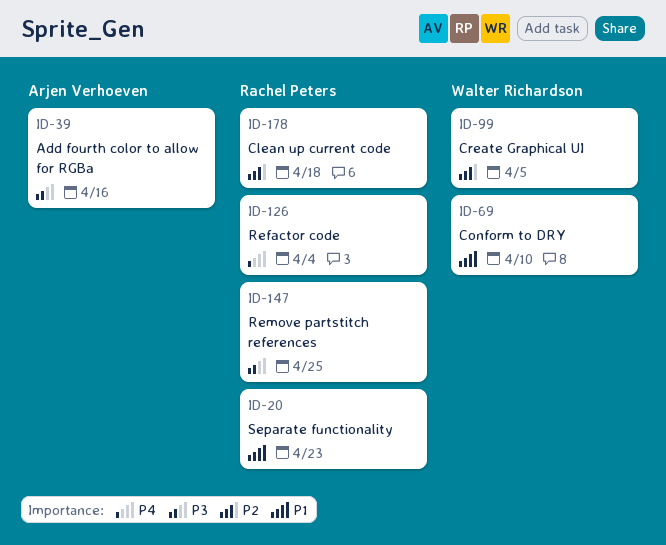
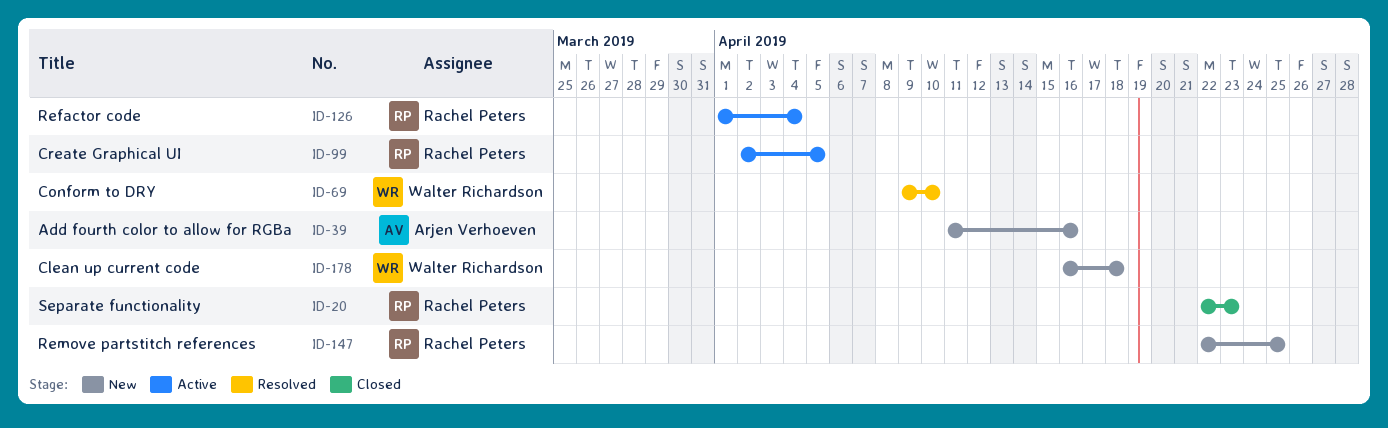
ID-99, owner: Walter Richardson -> Rachel Peters
ID-178, owner: Rachel Peters -> Walter Richardson

